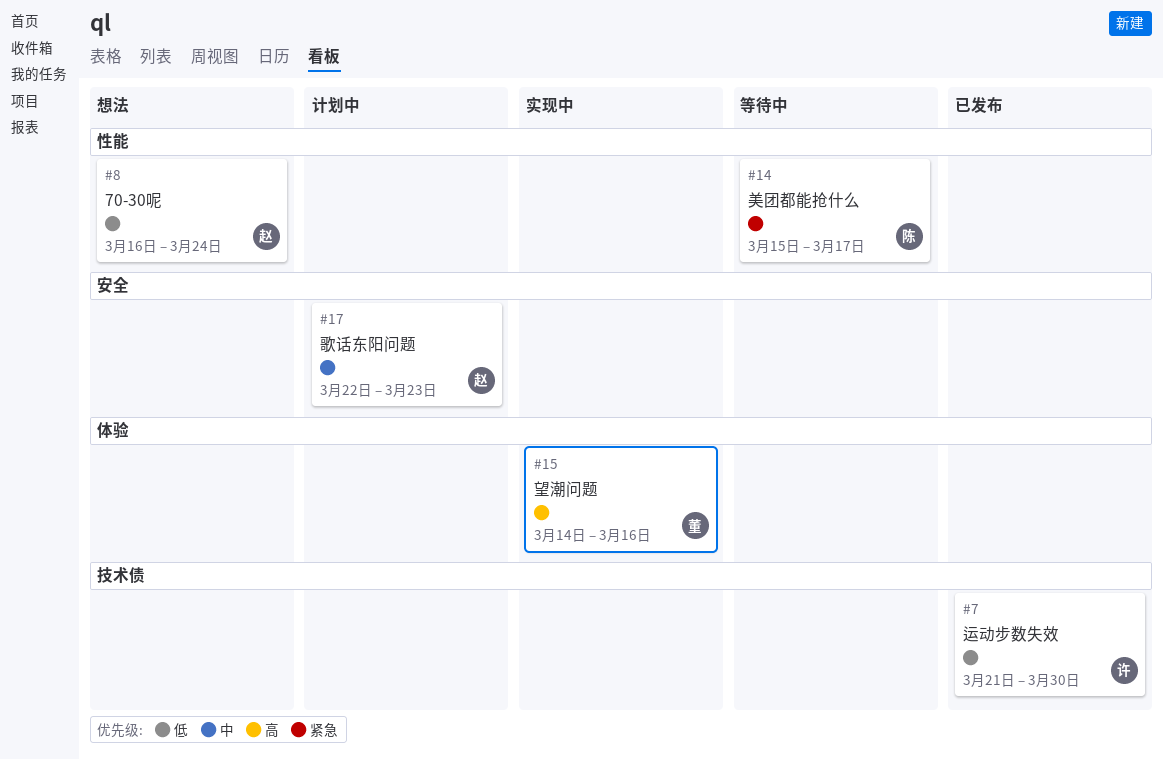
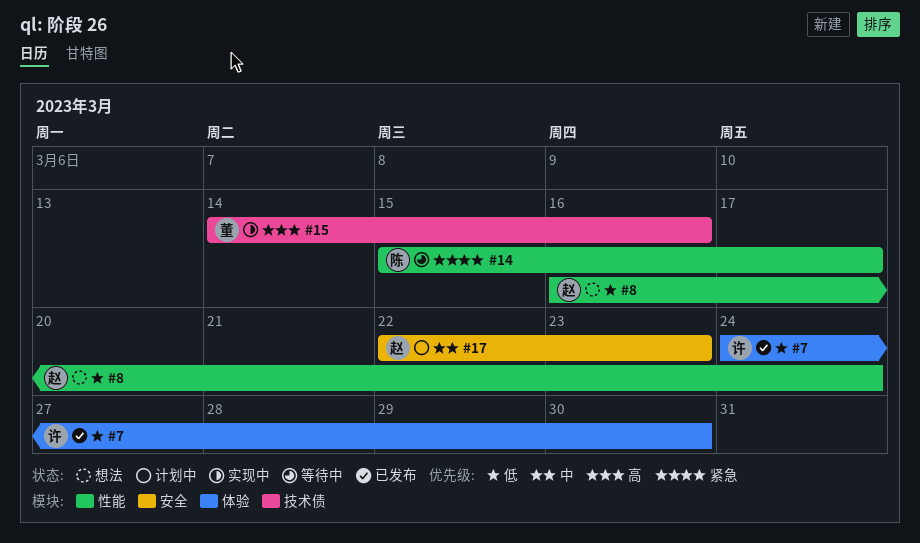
#7, label: 技术债 -> 体验
#7, start: Mar 21 -> Mar 24
#15, label: 体验 -> 技术债

